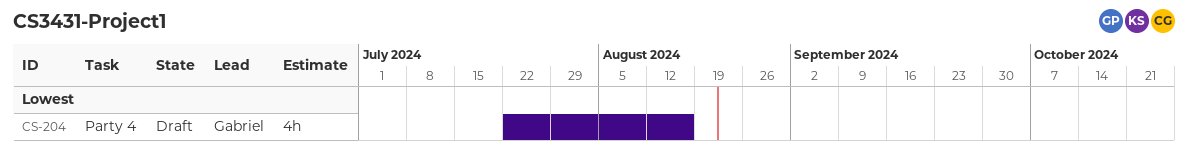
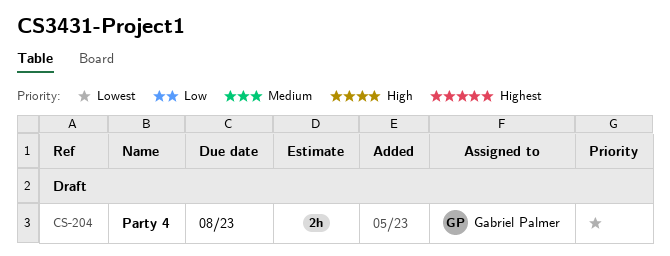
CS-204, estimate: 4h -> 2h
CS-204, due: Aug 16 -> Aug 23

